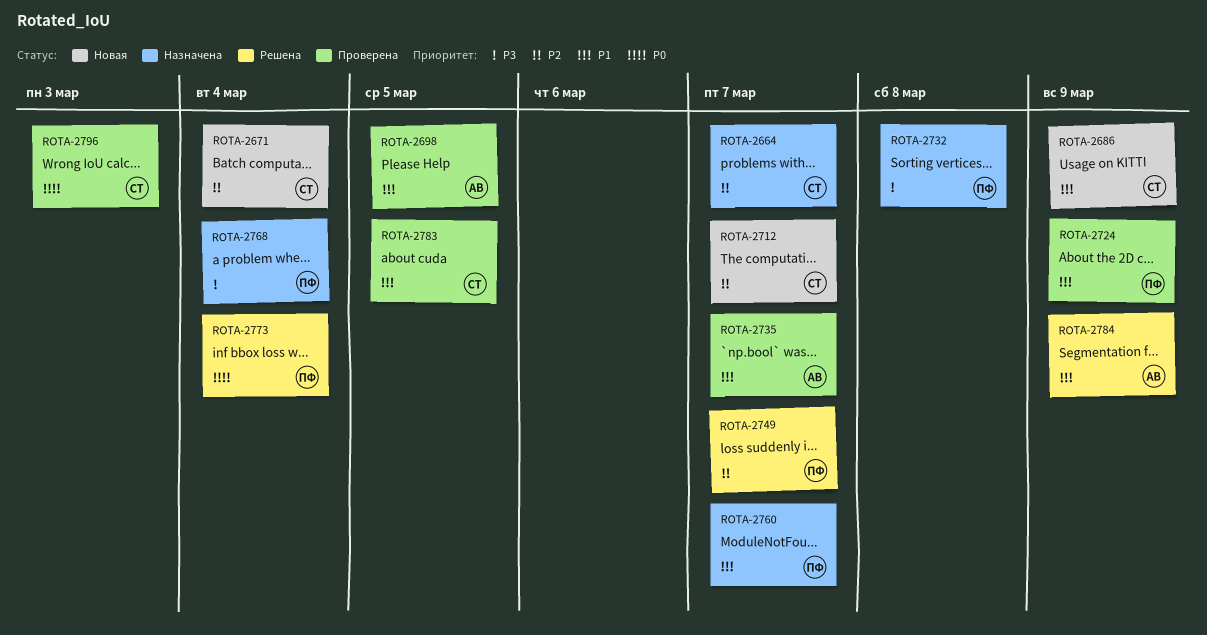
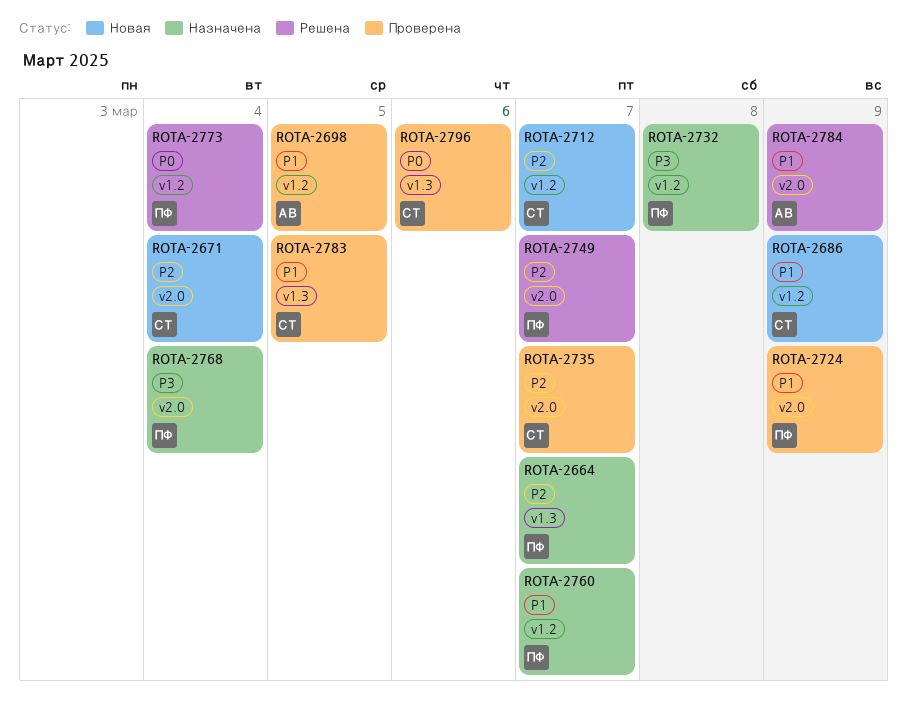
ROTA-2664, owner: СТ -> ПФ
ROTA-2735, owner: АВ -> СТ
ROTA-2735, priority: P1 -> P2
ROTA-2796, due: Mar 3 -> Mar 6

